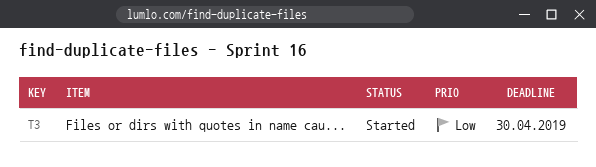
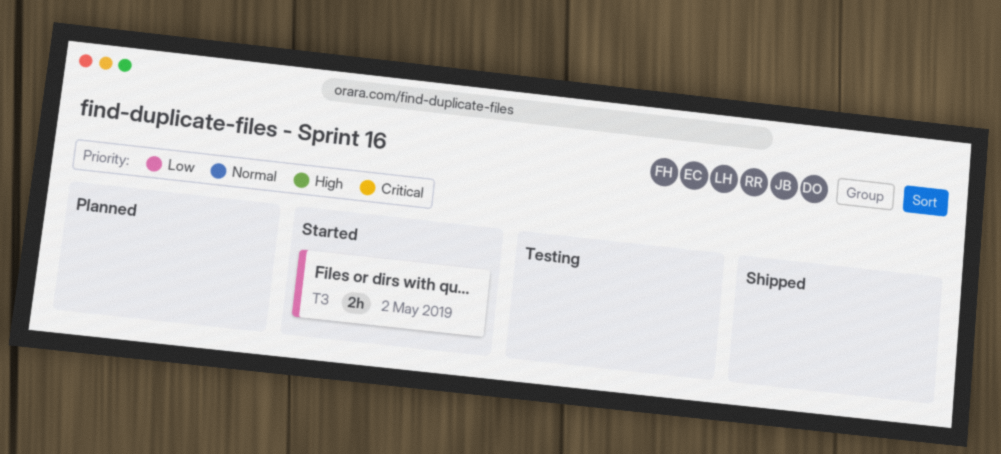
T3, due: Apr 30 -> May 2

